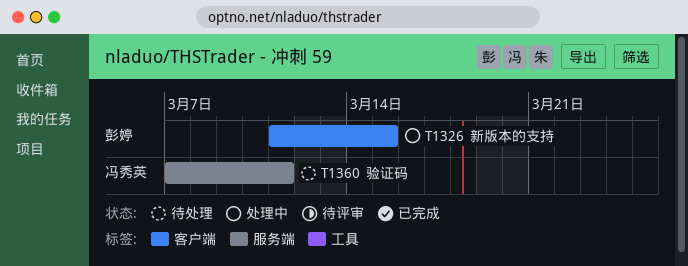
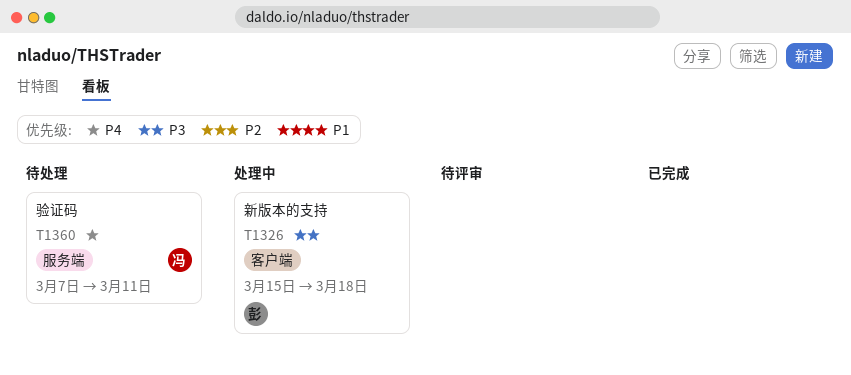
T1326, start: Mar 11 -> Mar 15
T1326, due: Mar 15 -> Mar 18

